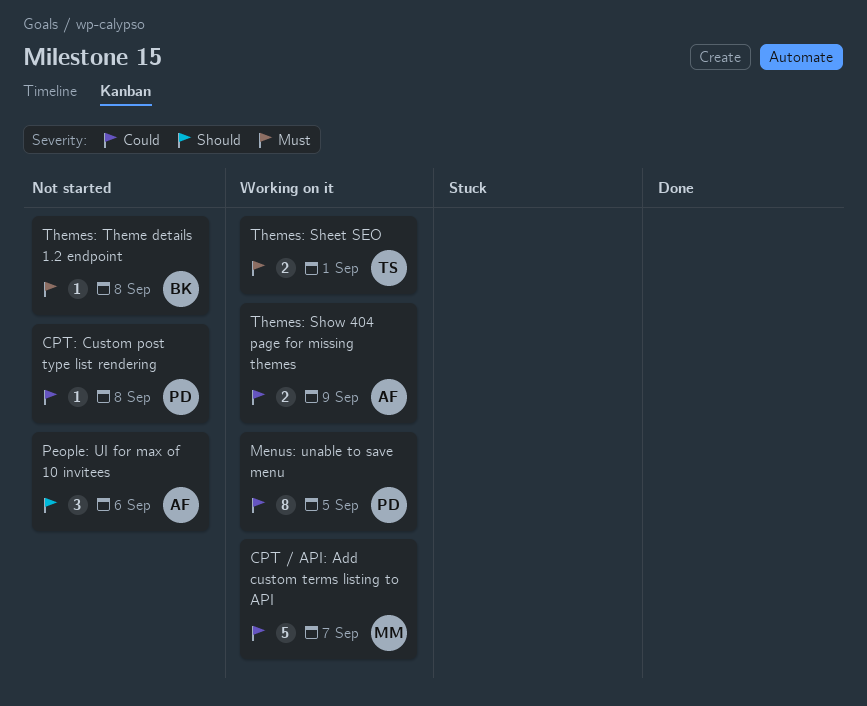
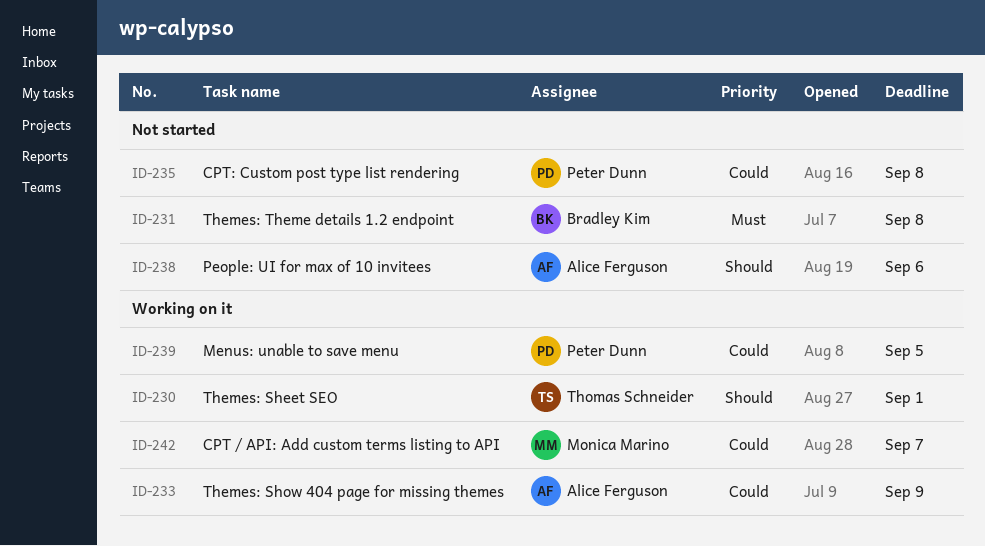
Themes: Sheet SEO, priority: Must -> Should

